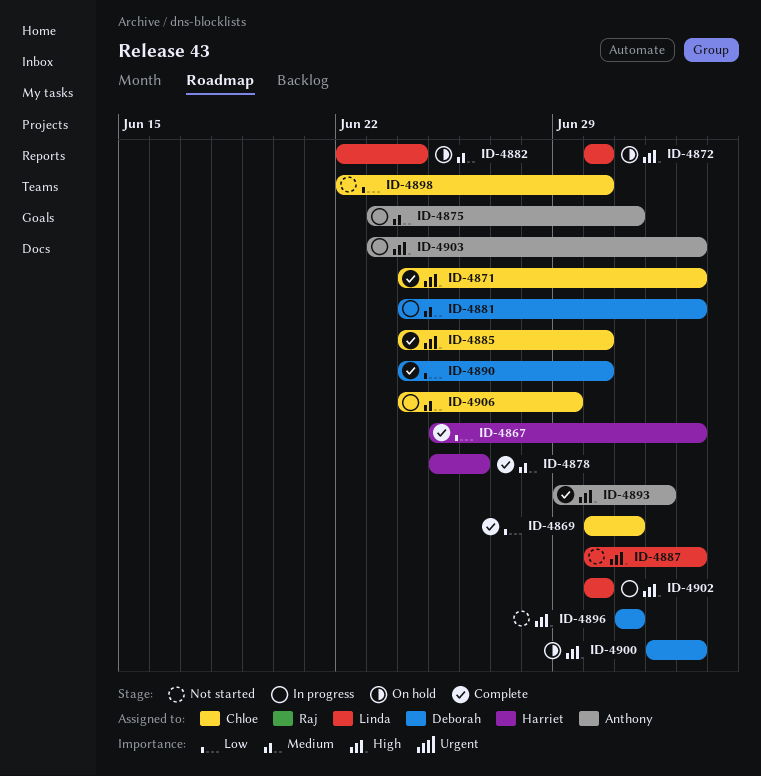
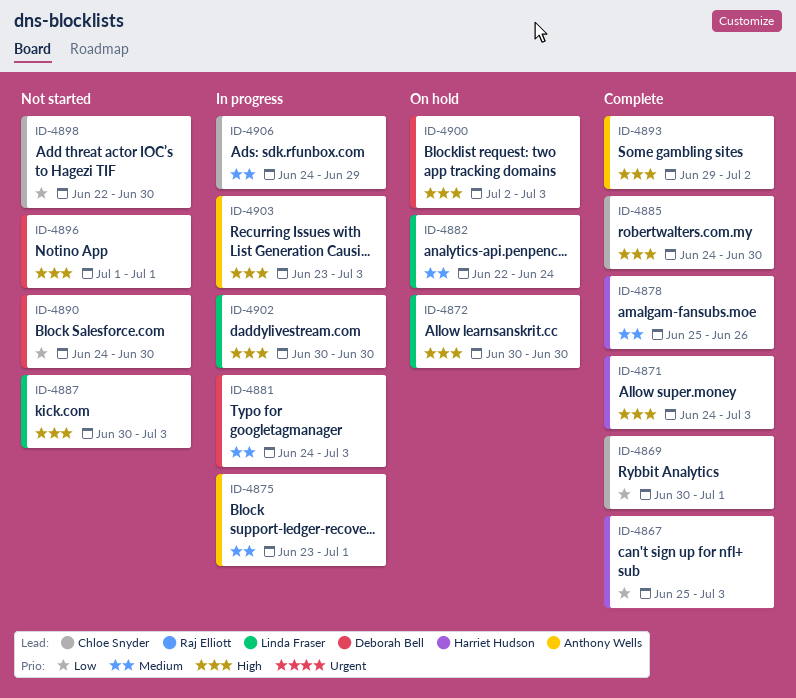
ID-4871, owner: Chloe Snyder -> Harriet Hudson
ID-4890, status: Complete -> Not started

